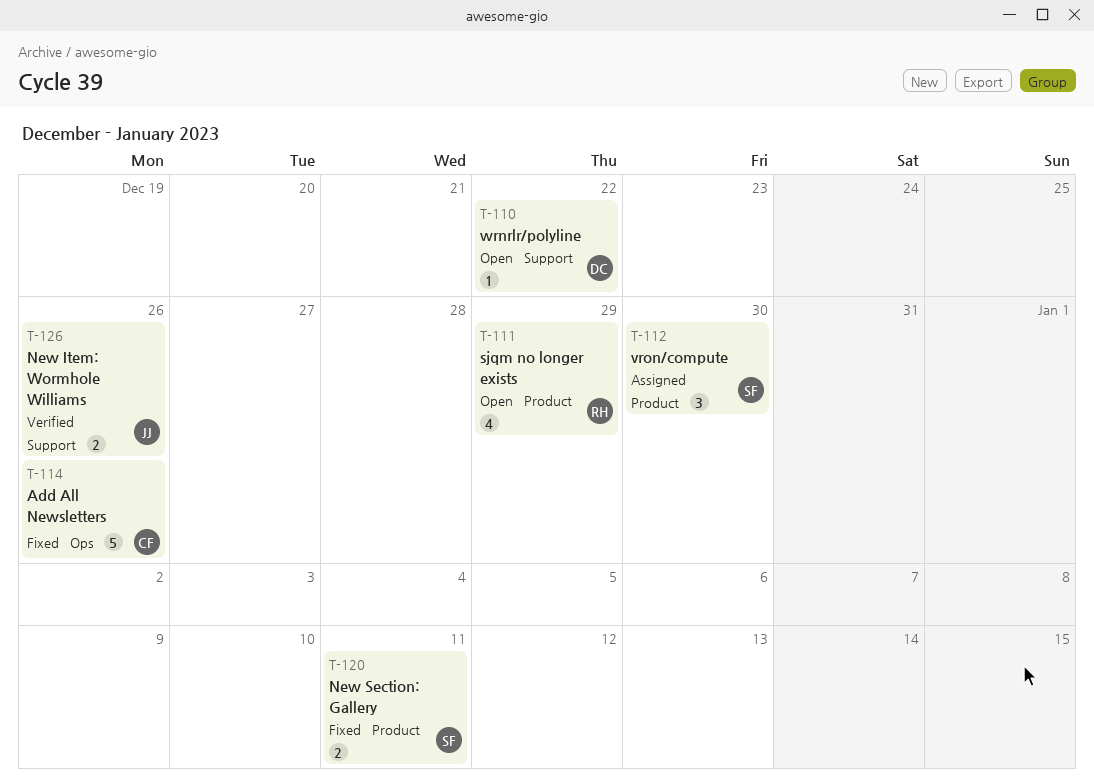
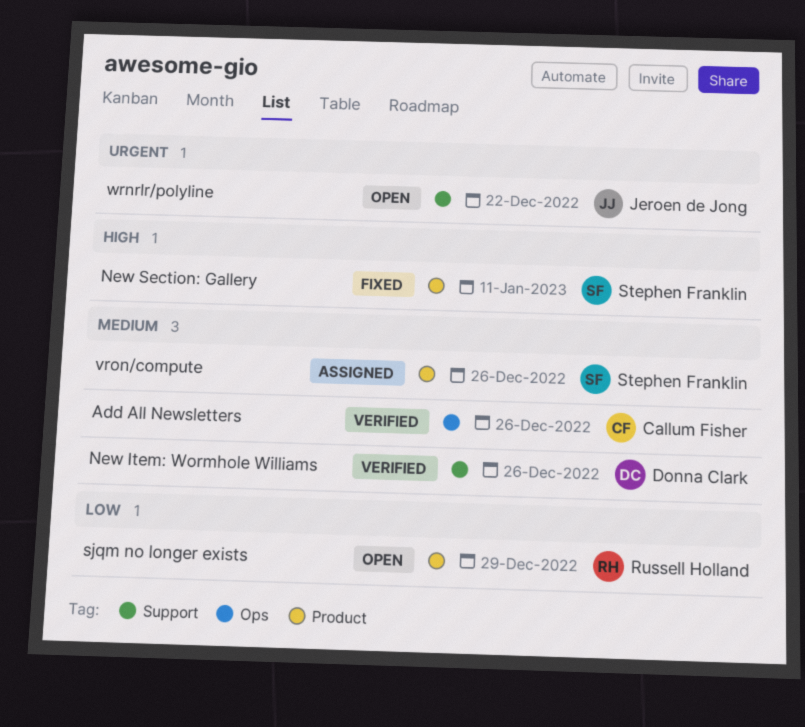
Add All Newsletters, status: Fixed -> Verified
New Item: Wormhole Williams, owner: Jeroen de Jong -> Donna Clark
vron/compute, due: Dec 30 -> Dec 26
wrnrlr/polyline, owner: Donna Clark -> Jeroen de Jong

